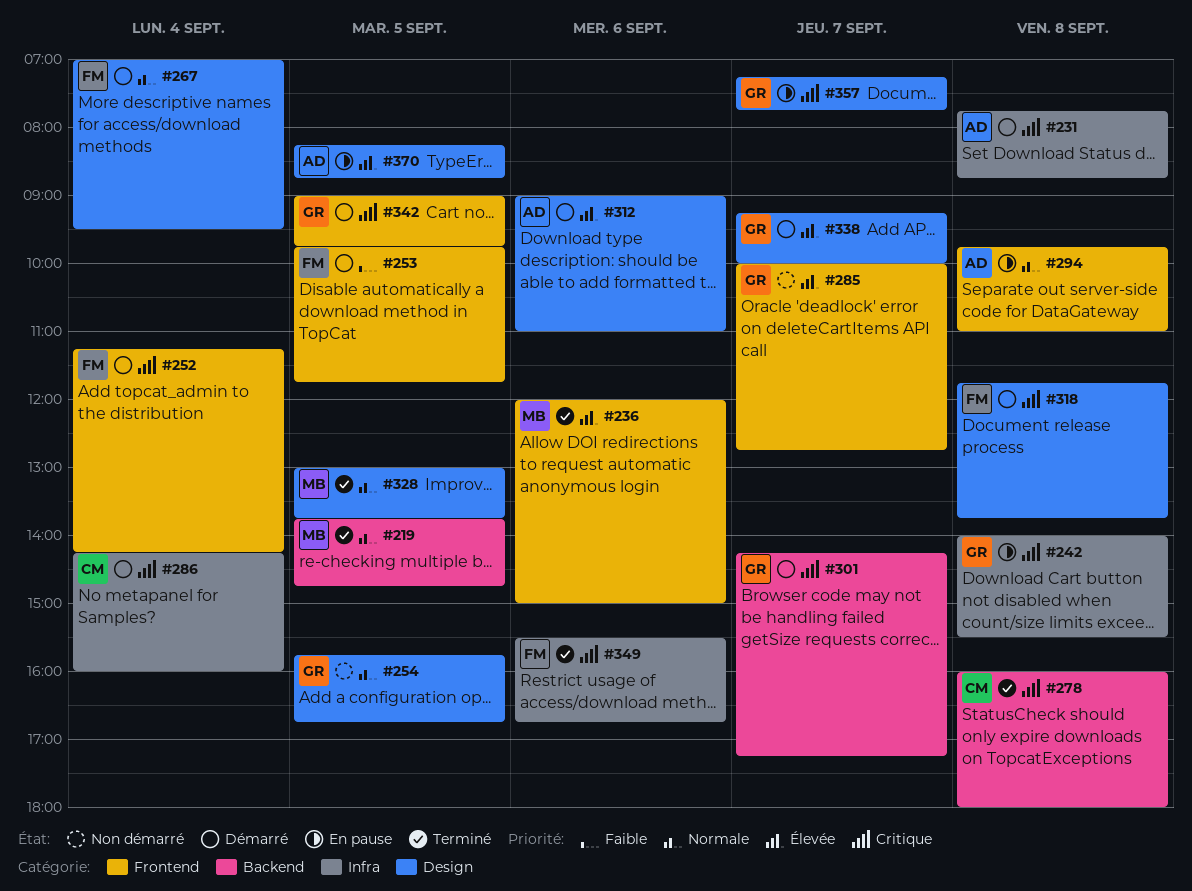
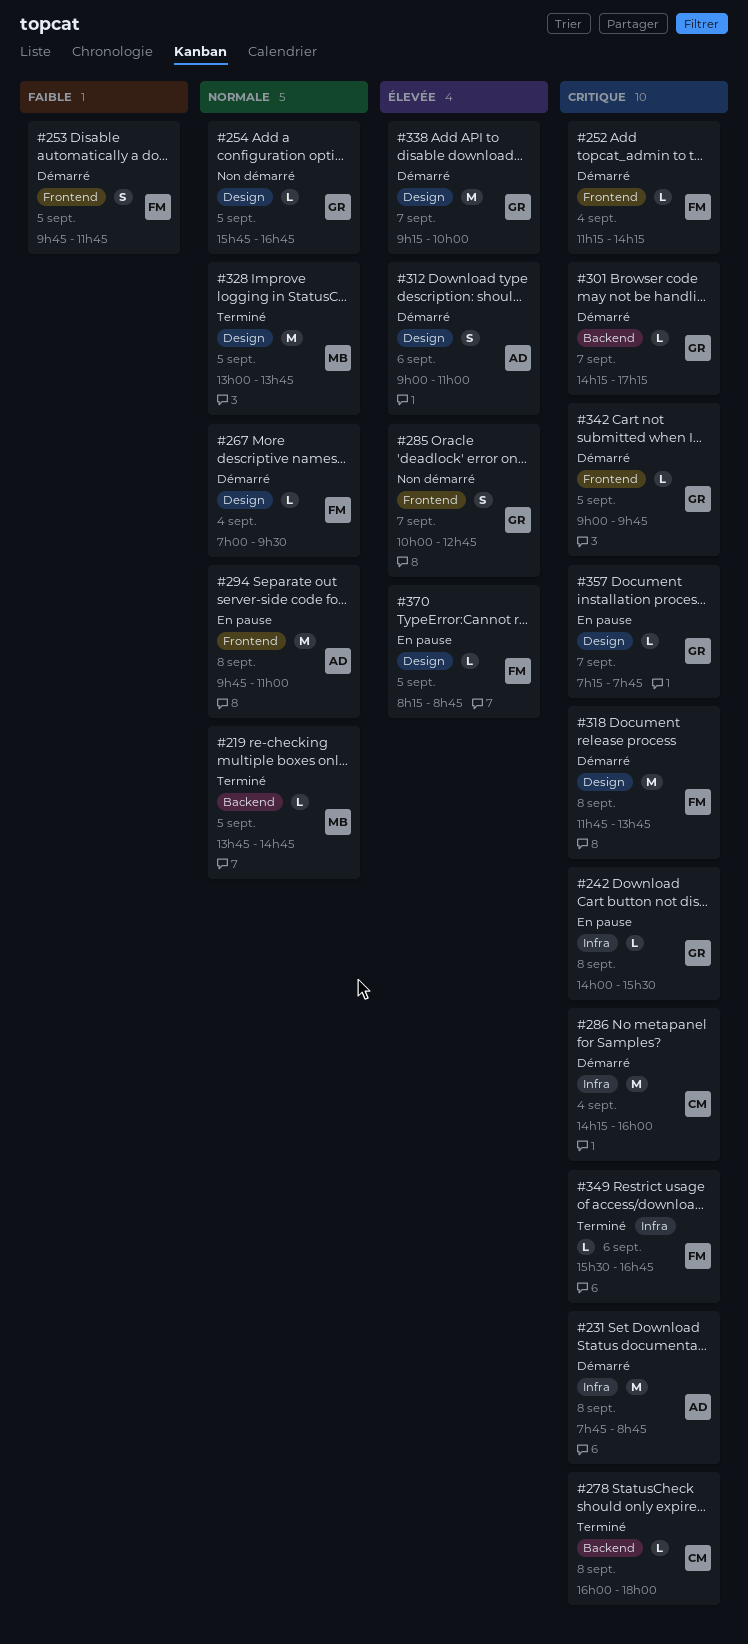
#236: present -> none
#370, owner: AD -> FM

